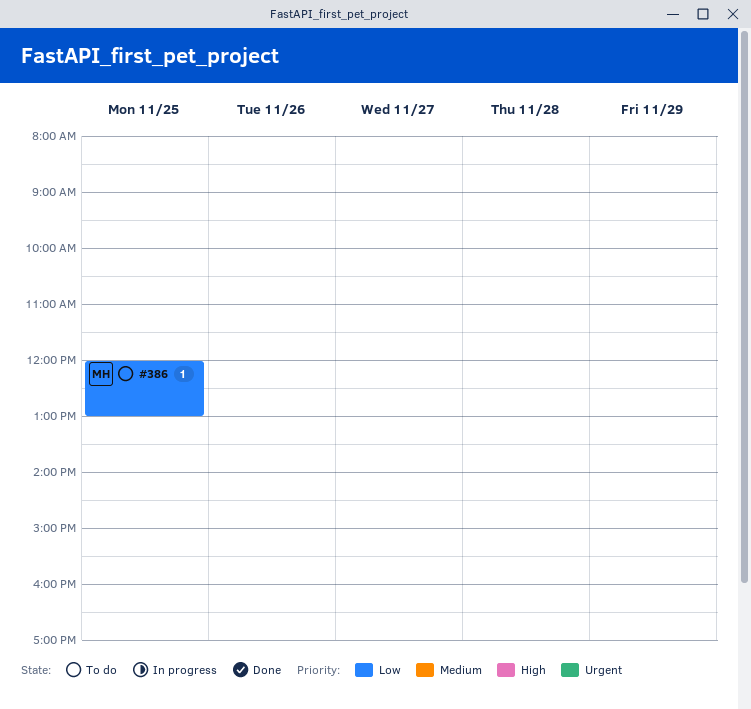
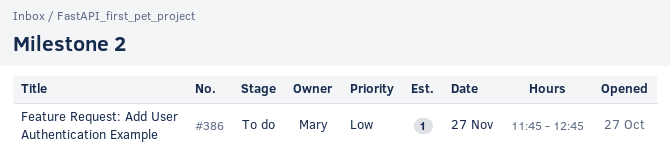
#386, day: Nov 25 -> Nov 27
#386, begins: 12:00 -> 11:45
#386, ends: 13:00 -> 12:45

